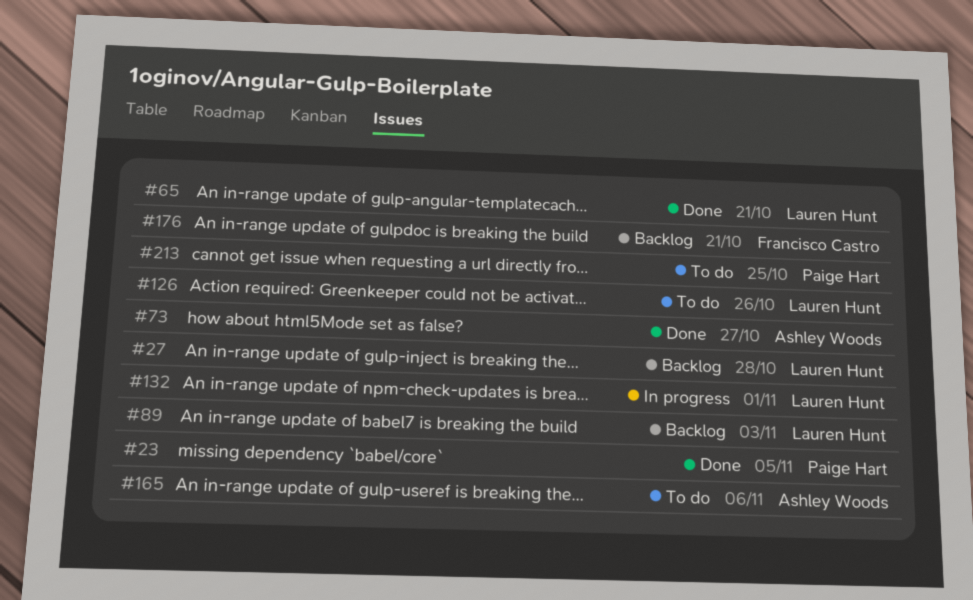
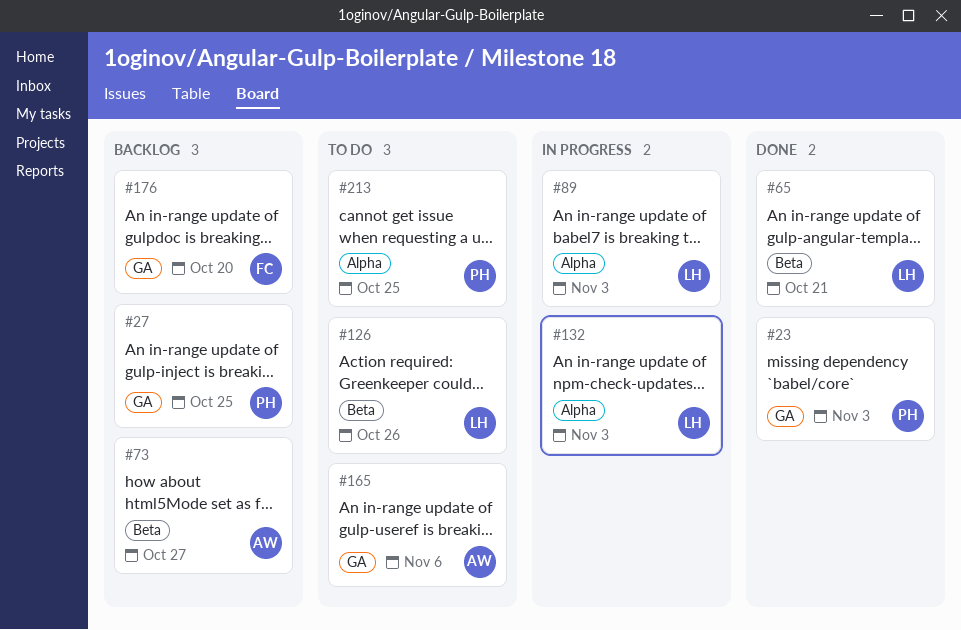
#23, due: Nov 5 -> Nov 3
#27, owner: Lauren Hunt -> Paige Hart
#27, due: Oct 28 -> Oct 25
#73, status: Done -> Backlog
#89, status: Backlog -> In progress
#132, due: Nov 1 -> Nov 3
#176, due: Oct 21 -> Oct 20

